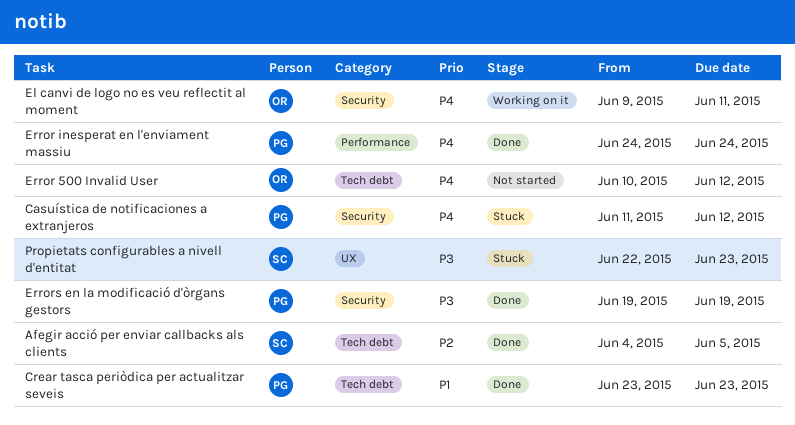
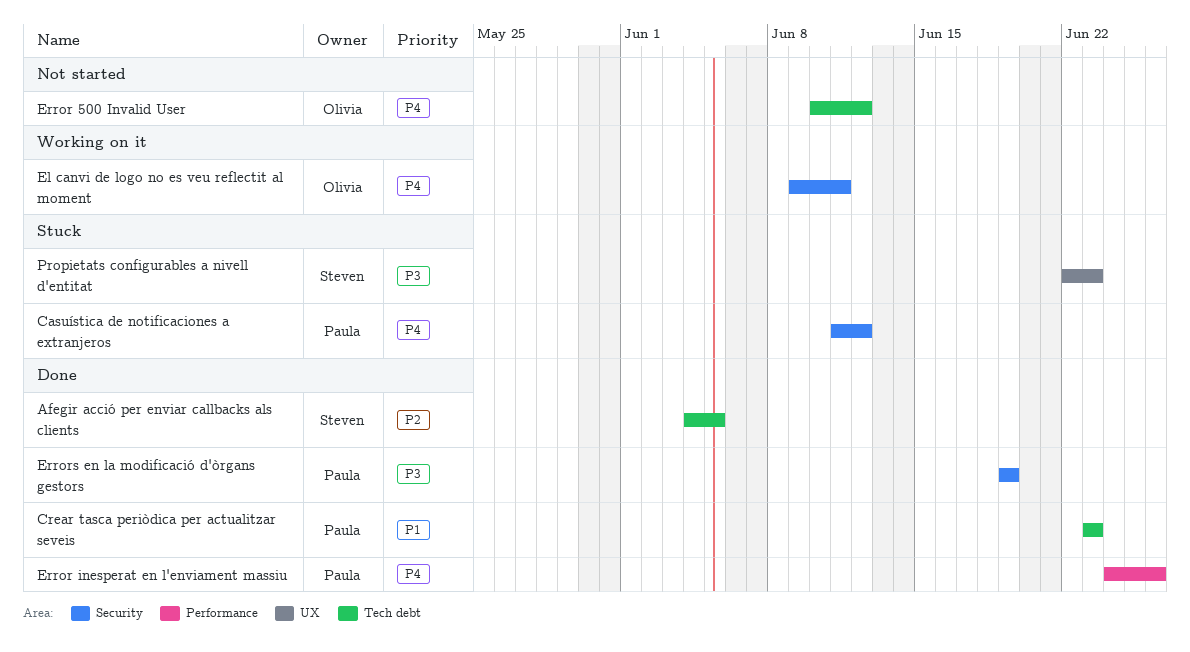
Error inesperat en l'enviament massiu, due: Jun 24 -> Jun 26

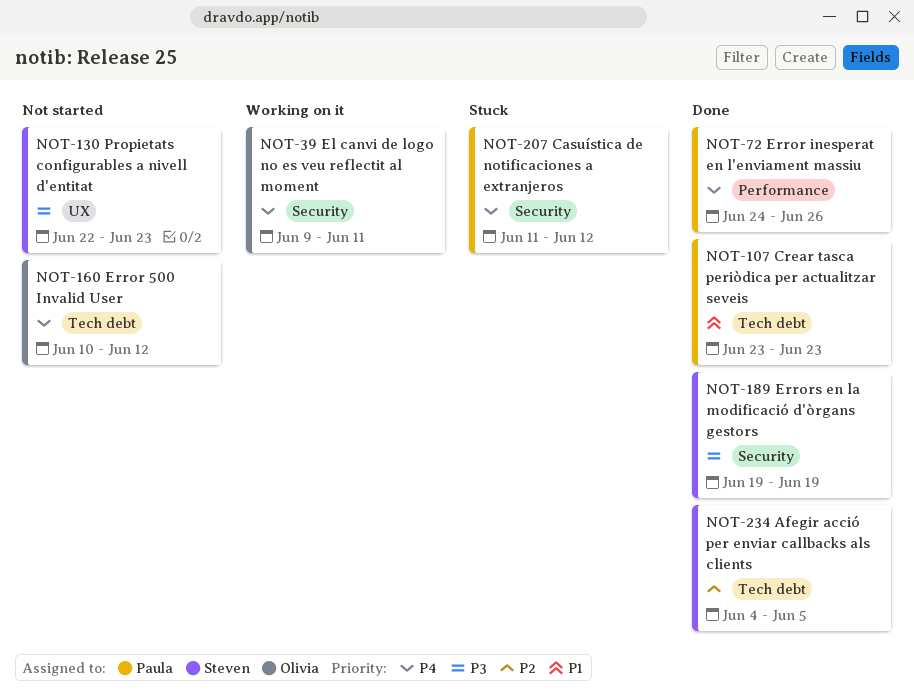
Errors en la modificació d'òrgans gestors, owner: Paula -> Steven
Propietats configurables a nivell d'entitat, status: Stuck -> Not started

